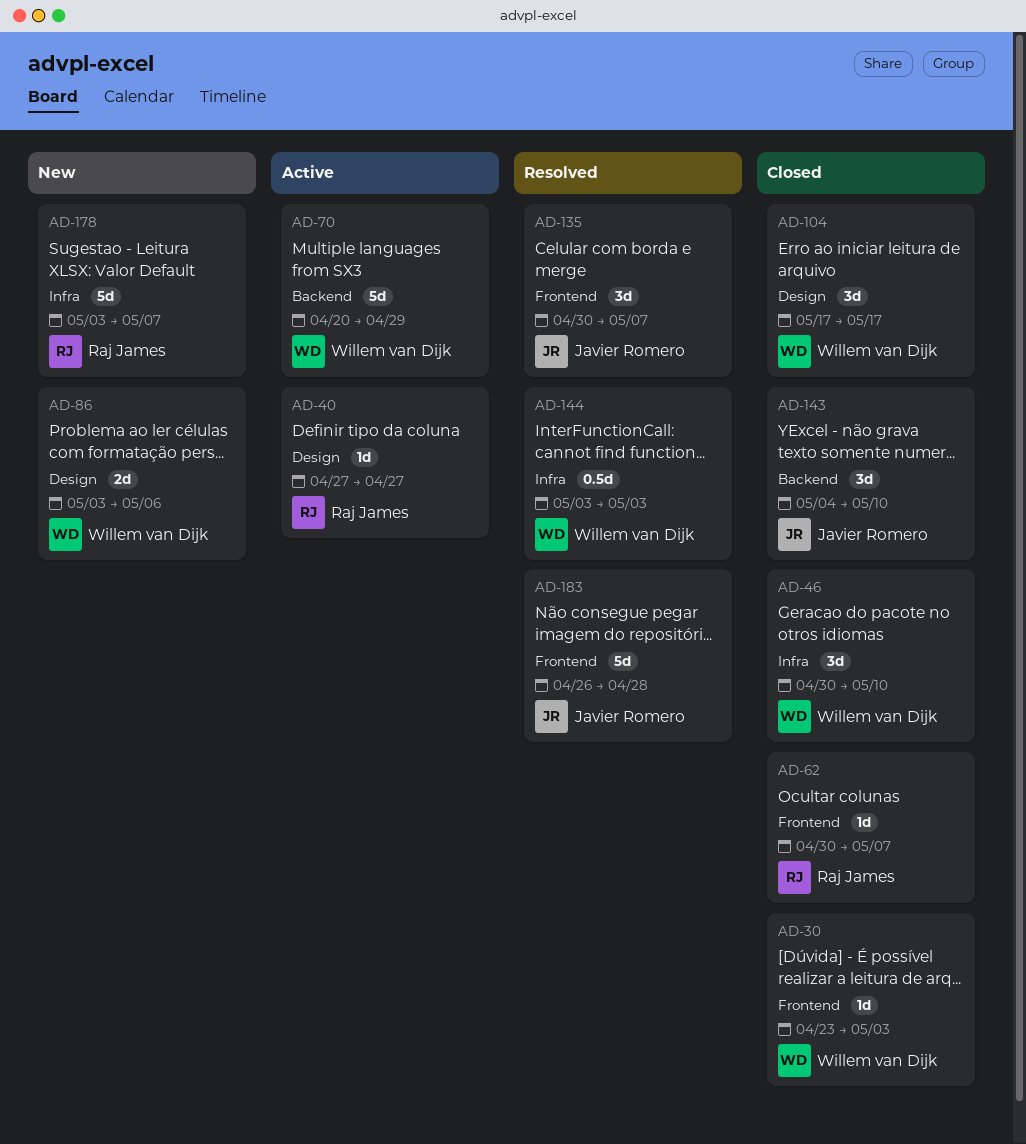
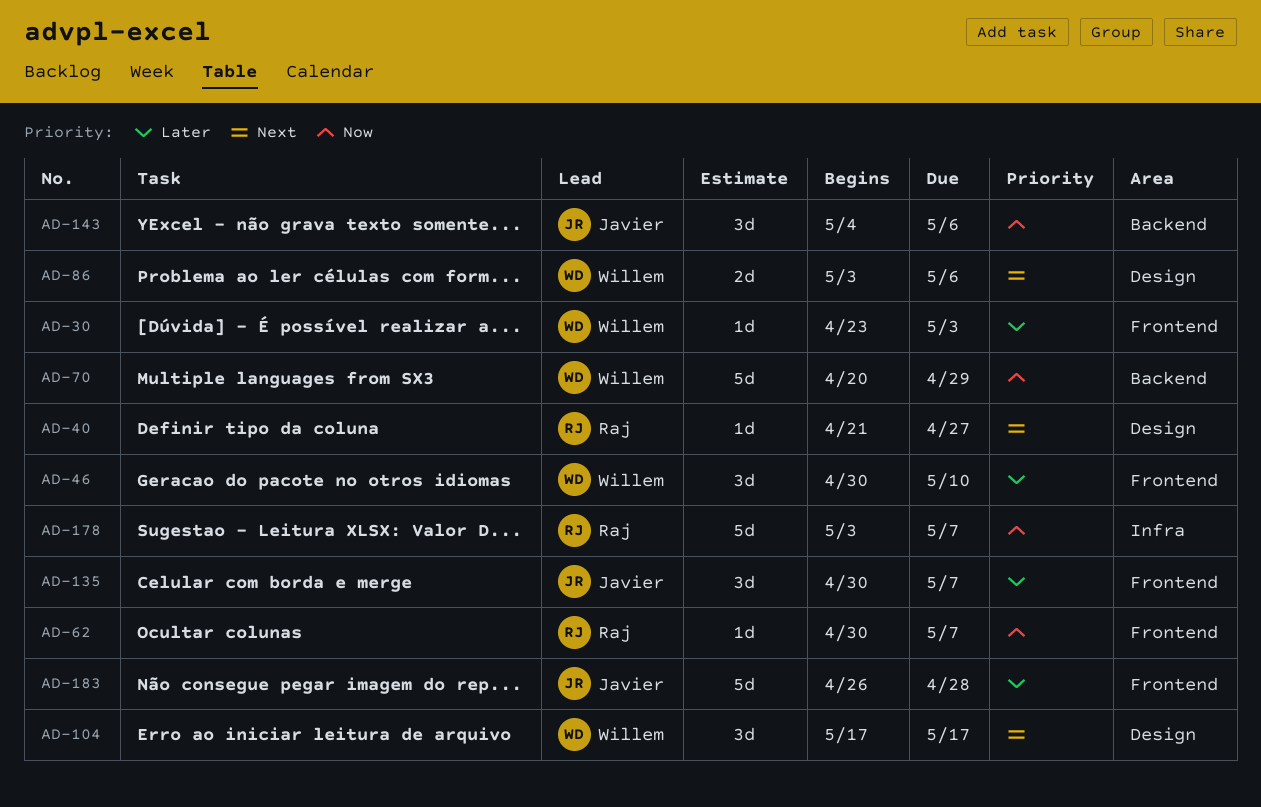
AD-40, start: Apr 27 -> Apr 21
AD-46, label: Infra -> Frontend
AD-143, due: May 10 -> May 6
AD-144: present -> none

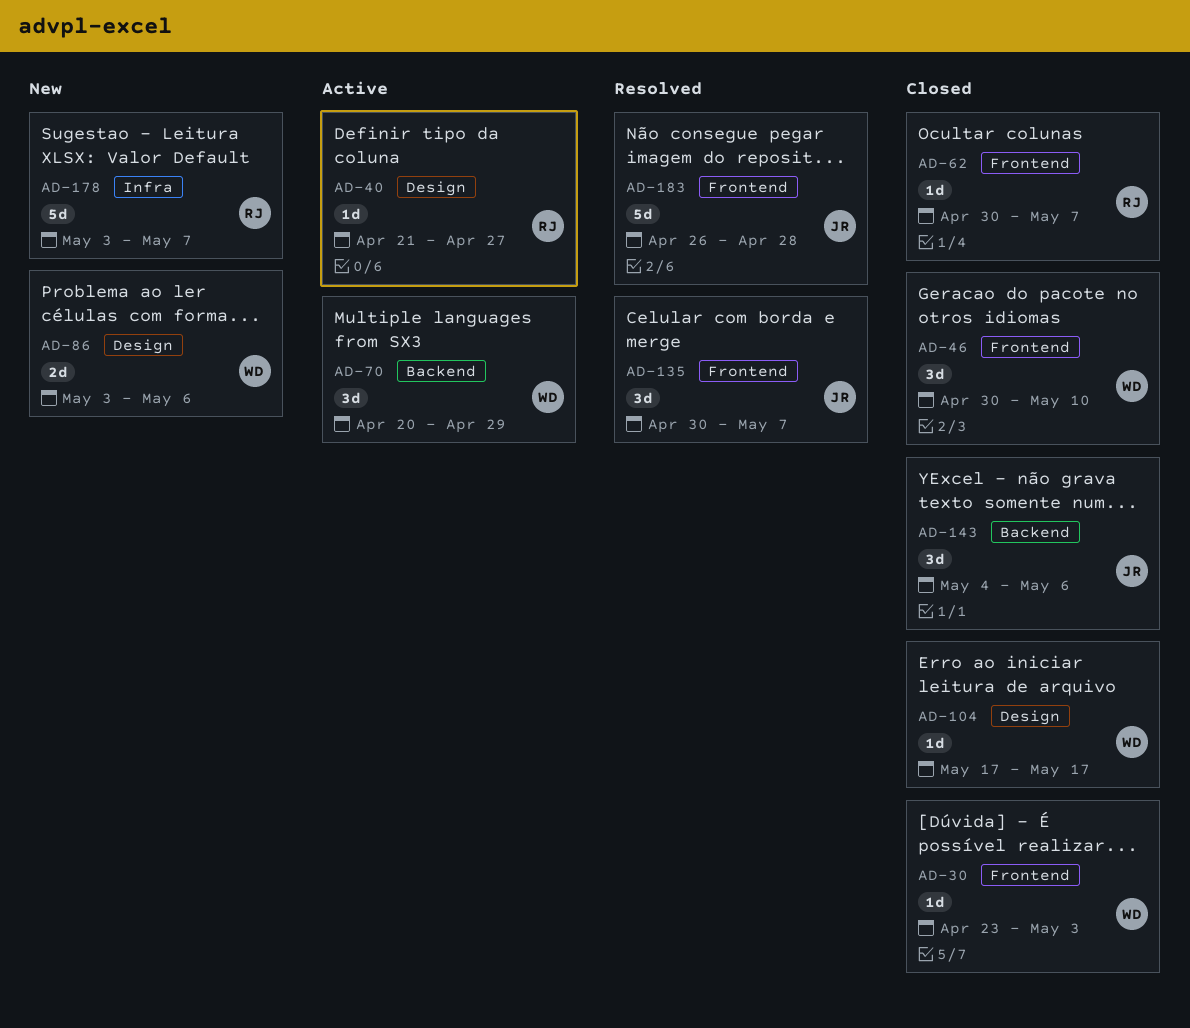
AD-70, estimate: 5d -> 3d
AD-104, estimate: 3d -> 1d

